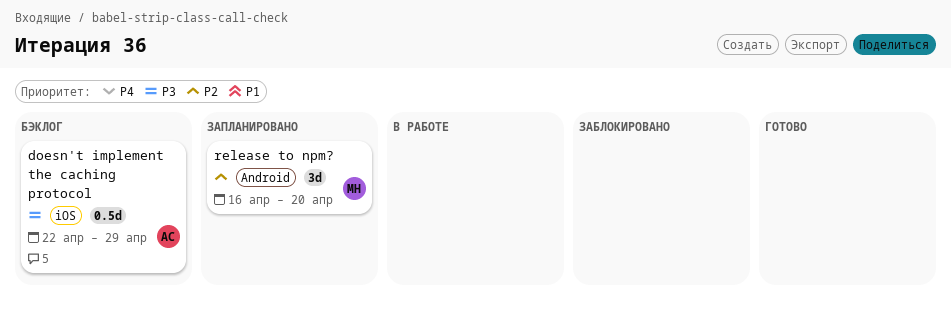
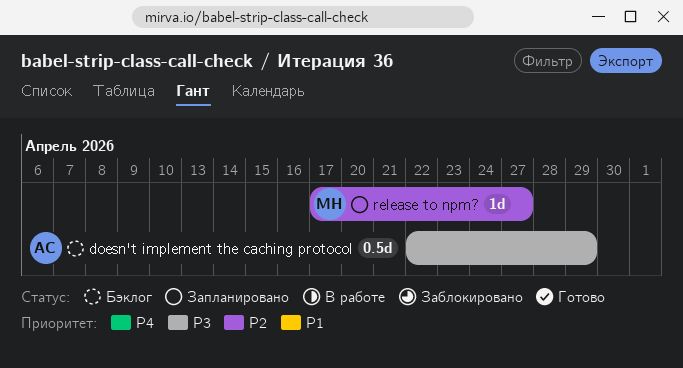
release to npm?, estimate: 3d -> 1d
release to npm?, start: Apr 16 -> Apr 17
release to npm?, due: Apr 20 -> Apr 27

